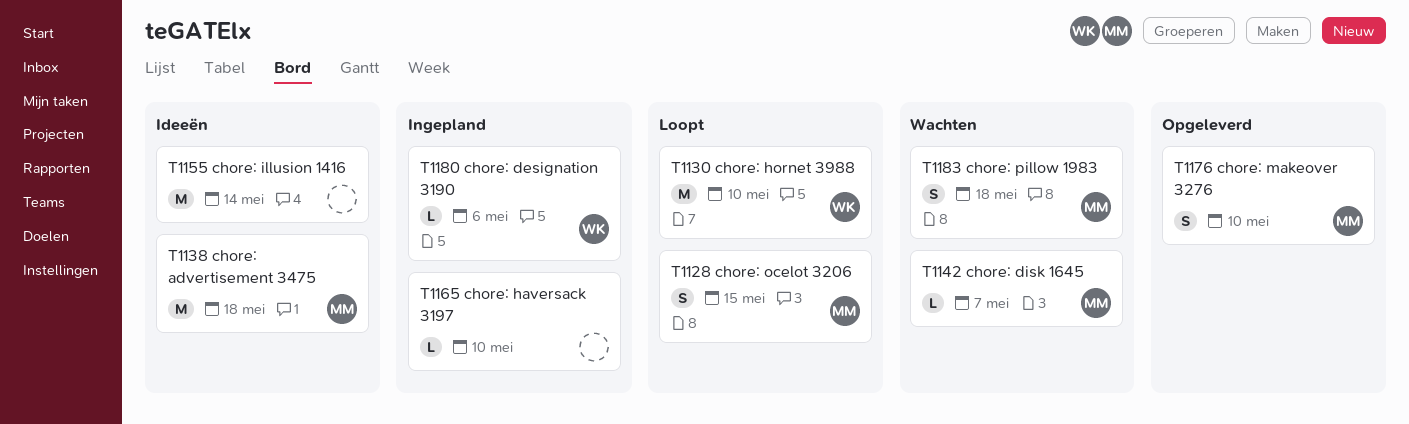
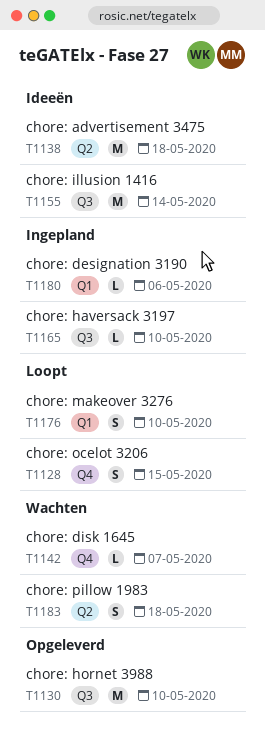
T1130, status: Loopt -> Opgeleverd
T1176, status: Opgeleverd -> Loopt

